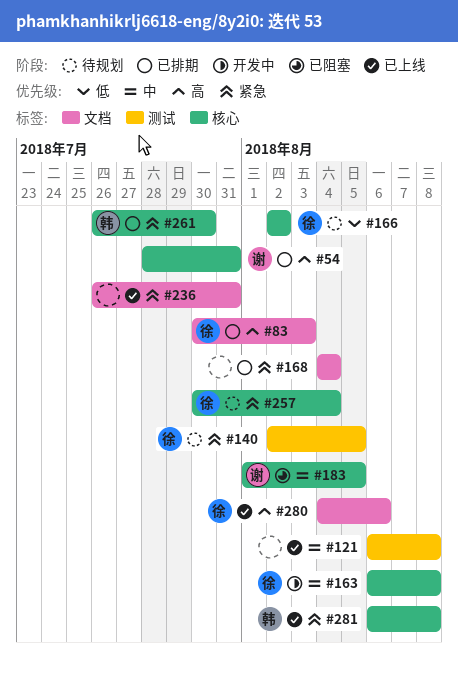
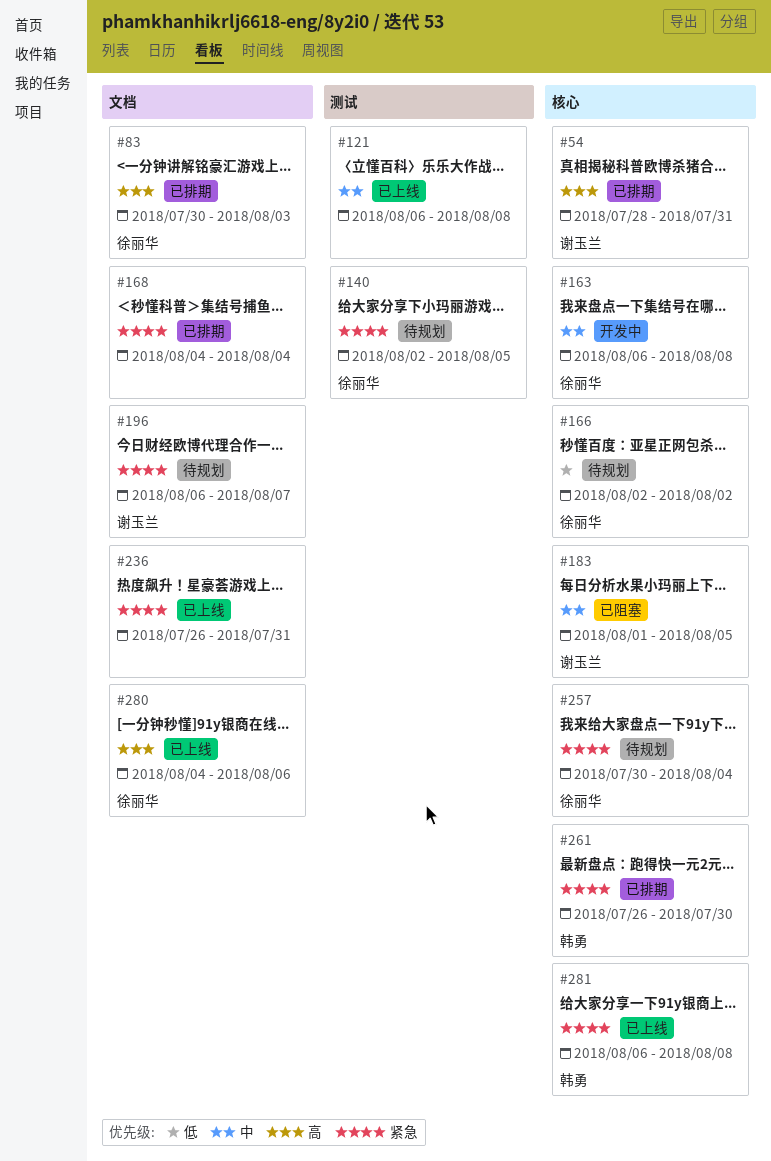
#196: none -> present

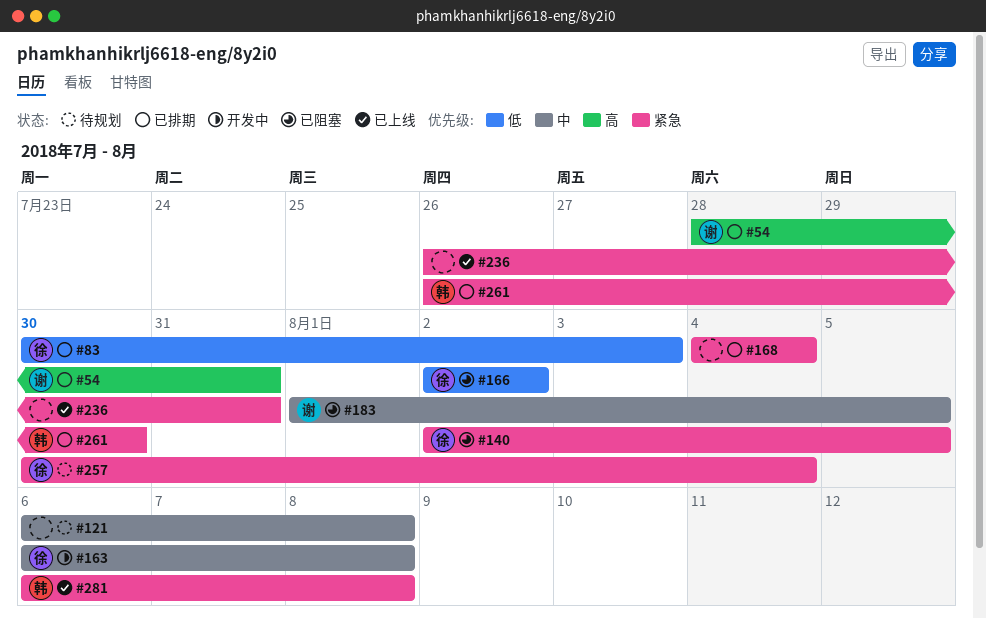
#83, priority: 高 -> 低
#121, status: 已上线 -> 待规划
#140, status: 待规划 -> 已阻塞
#166, status: 待规划 -> 已阻塞
#196: present -> none
#280: present -> none

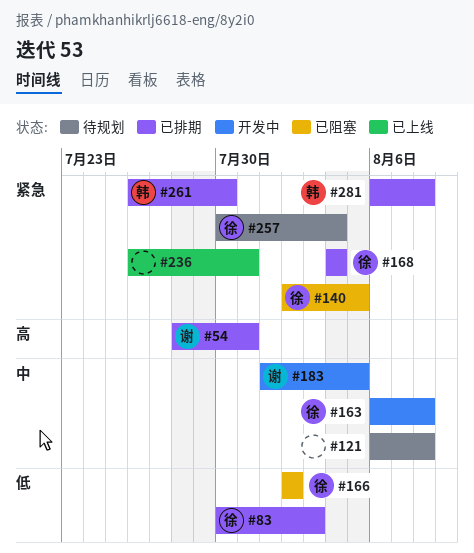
#168, owner: none -> 徐
#183, status: 已阻塞 -> 开发中
#281, status: 已上线 -> 已排期

